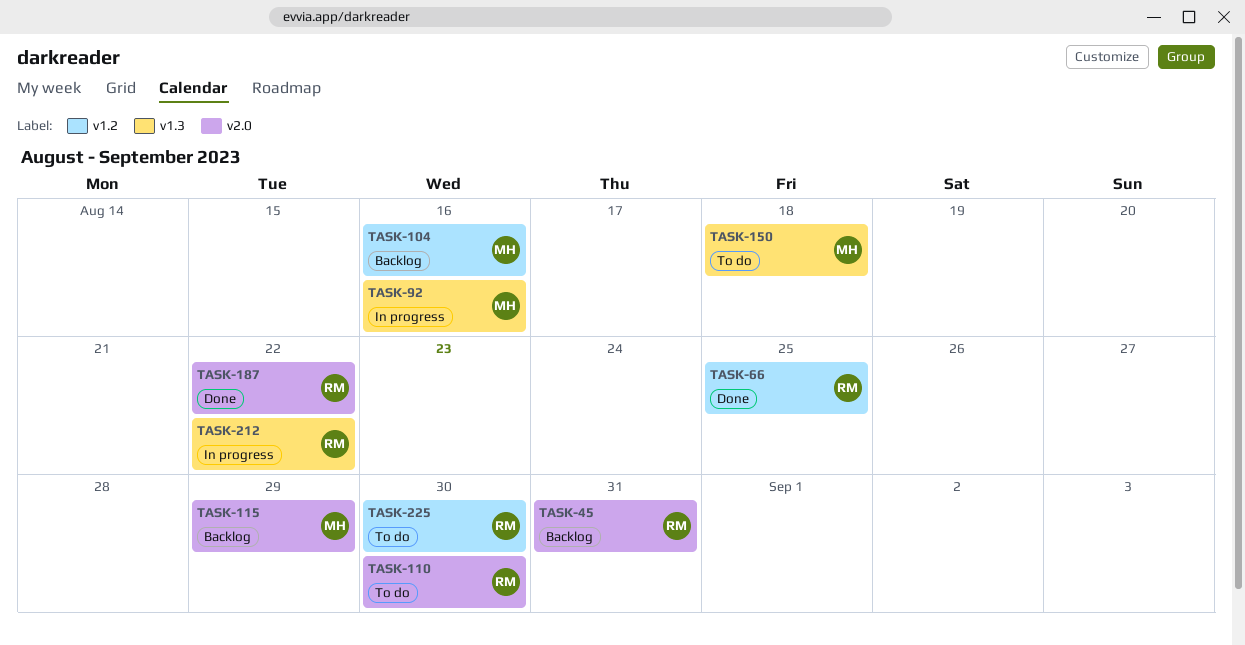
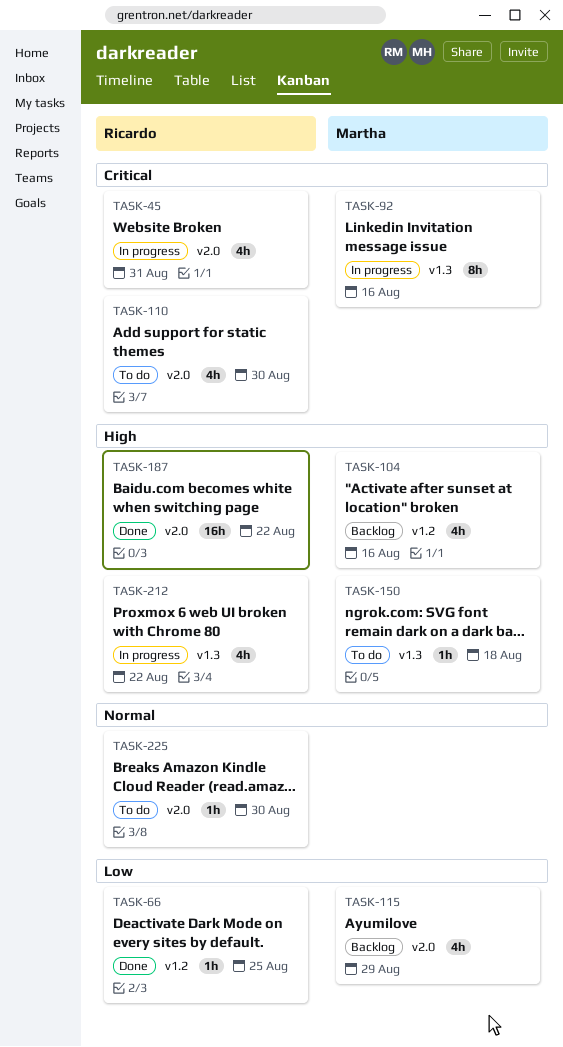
TASK-45, status: Backlog -> In progress
TASK-225, label: v1.2 -> v2.0

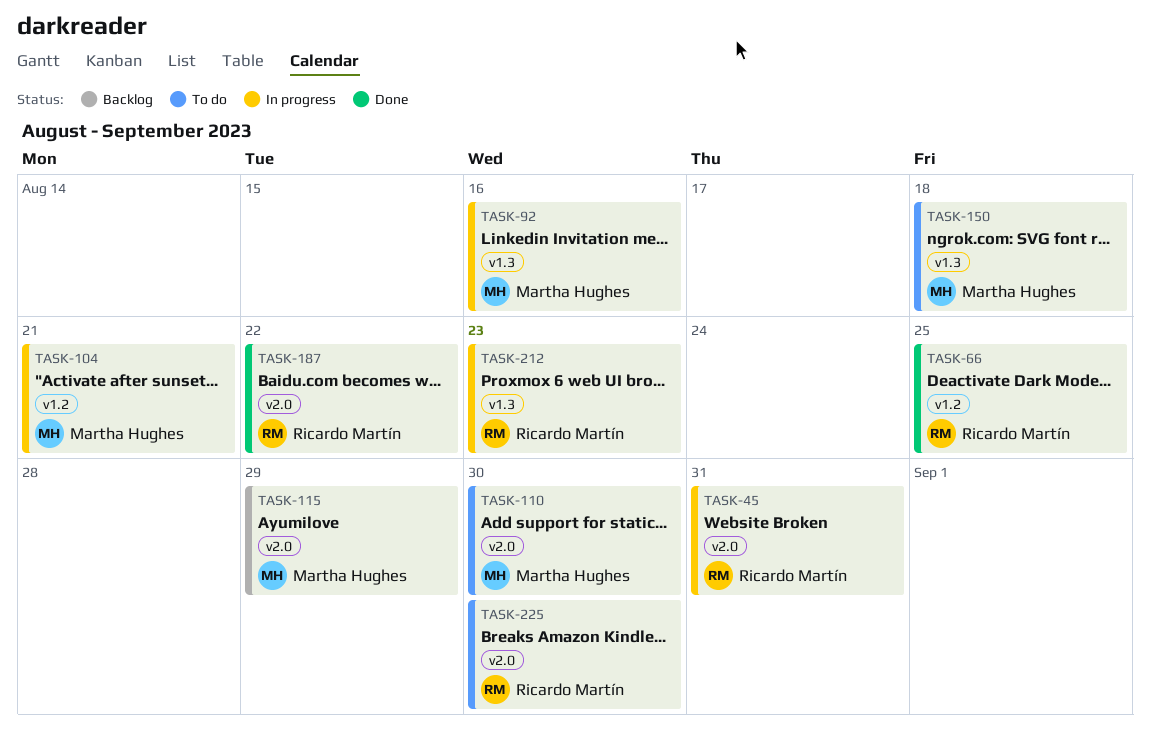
TASK-104, status: Backlog -> In progress
TASK-104, due: Aug 16 -> Aug 21
TASK-110, owner: Ricardo Martín -> Martha Hughes
TASK-212, due: Aug 22 -> Aug 23

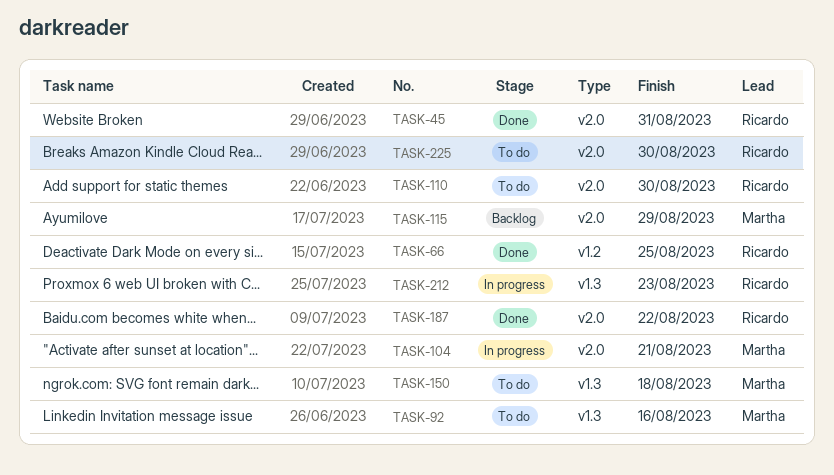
TASK-45, status: In progress -> Done
TASK-92, status: In progress -> To do
TASK-104, label: v1.2 -> v2.0
TASK-110, owner: Martha Hughes -> Ricardo Martín

